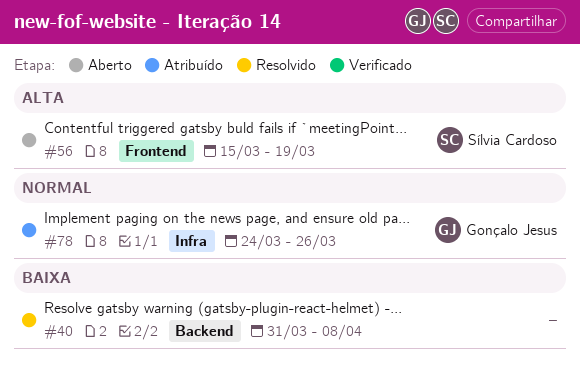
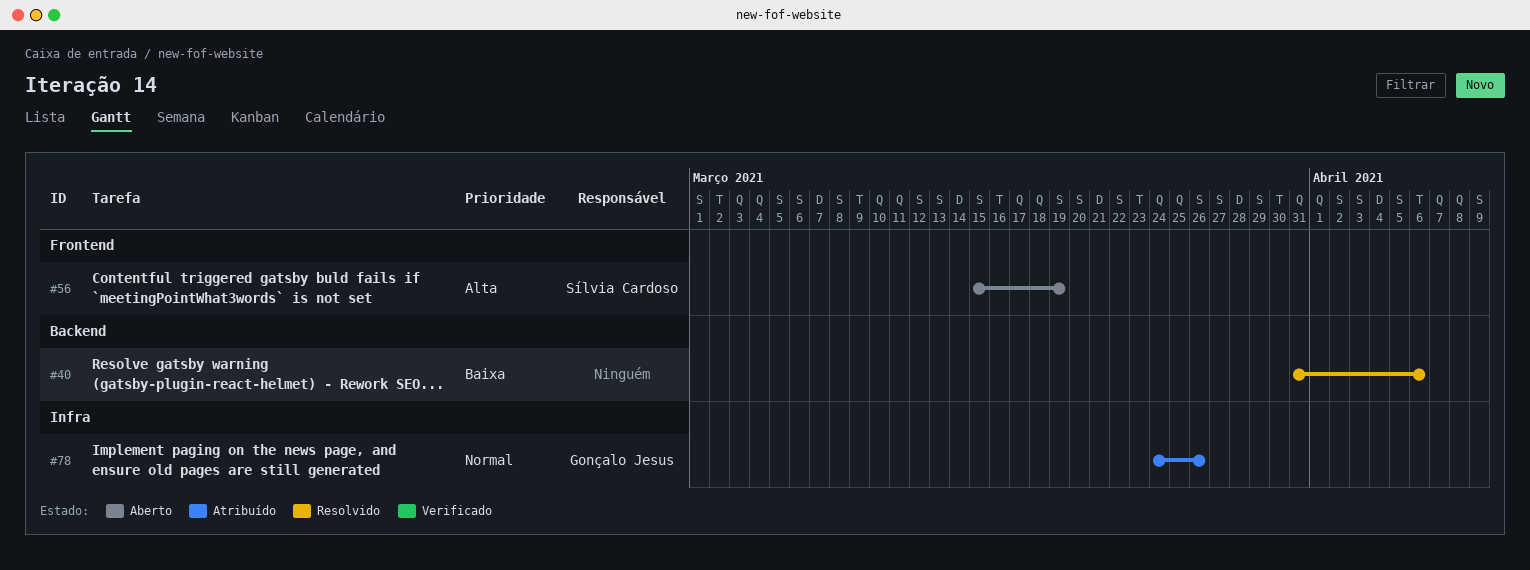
#40, due: Apr 8 -> Apr 6

